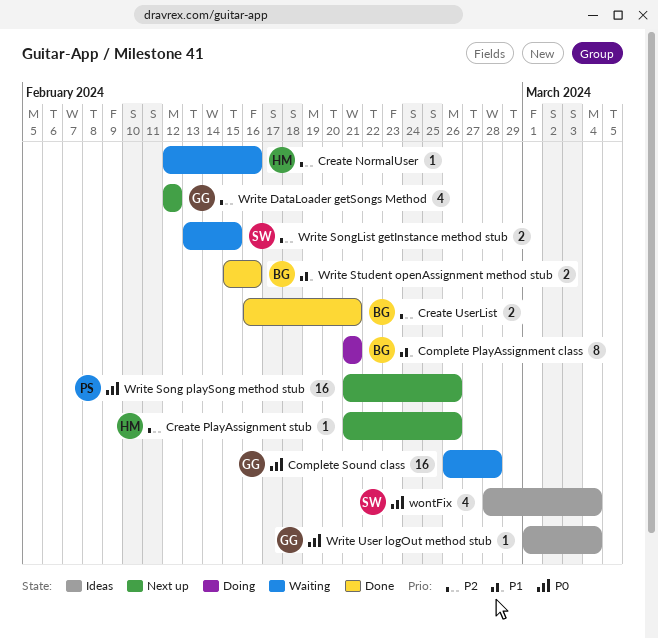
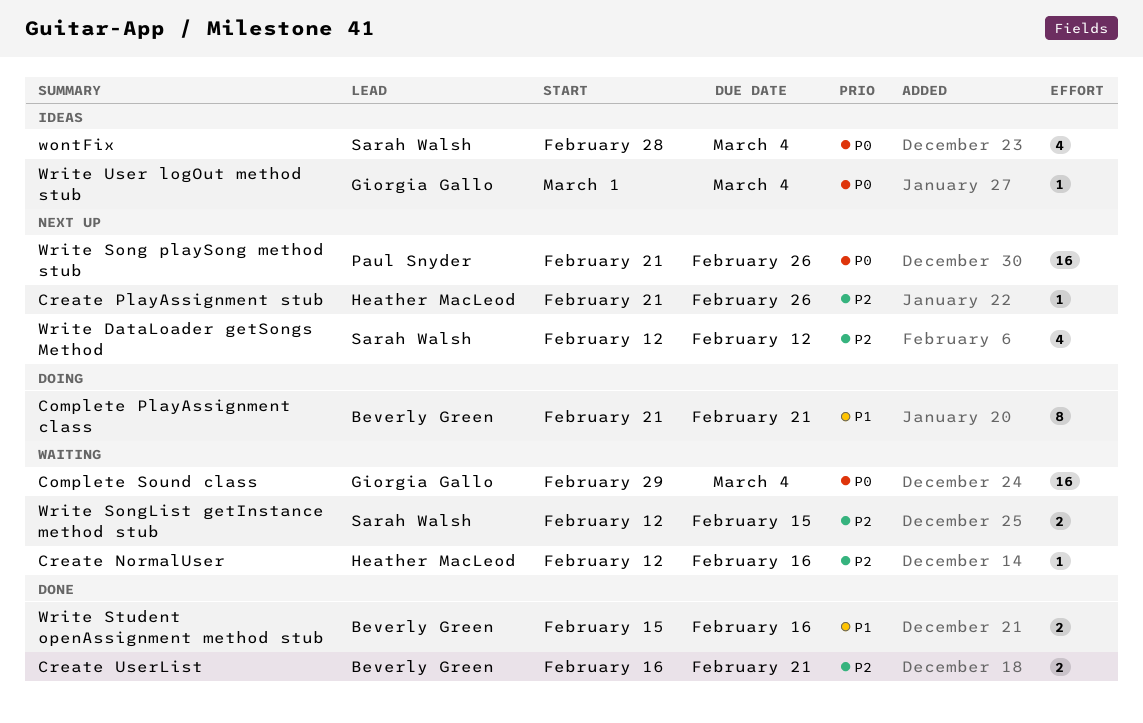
Complete Sound class, start: Feb 26 -> Feb 29
Complete Sound class, due: Feb 28 -> Mar 4
Write DataLoader getSongs Method, owner: Giorgia Gallo -> Sarah Walsh
Write SongList getInstance method stub, start: Feb 13 -> Feb 12

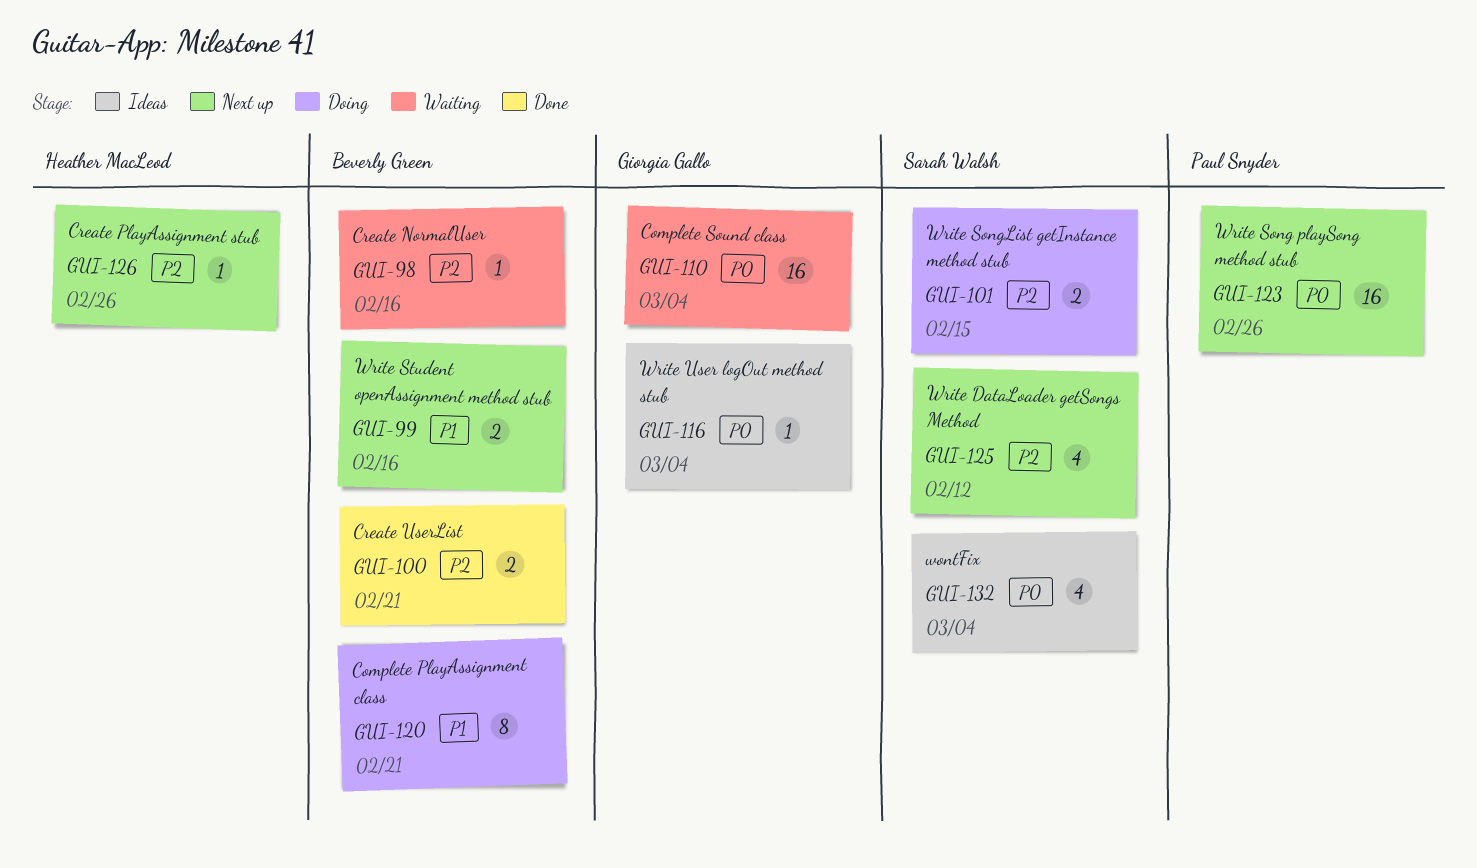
Create NormalUser, owner: Heather MacLeod -> Beverly Green
Write SongList getInstance method stub, status: Waiting -> Doing
Write Student openAssignment method stub, status: Done -> Next up

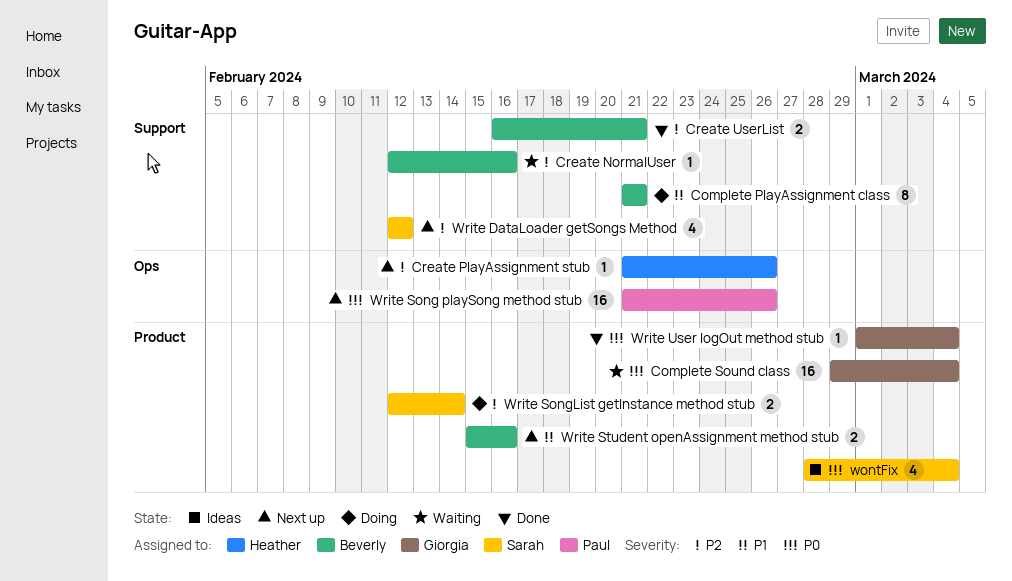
Write SongList getInstance method stub, due: Feb 15 -> Feb 14
Write User logOut method stub, status: Ideas -> Done

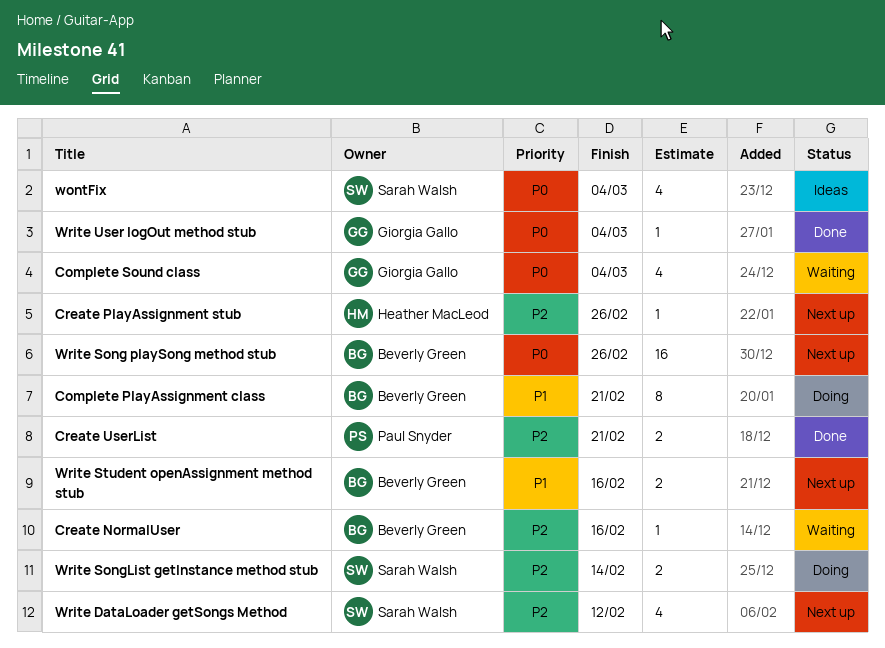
Complete Sound class, estimate: 16 -> 4
Create UserList, owner: Beverly Green -> Paul Snyder
Write Song playSong method stub, owner: Paul Snyder -> Beverly Green

